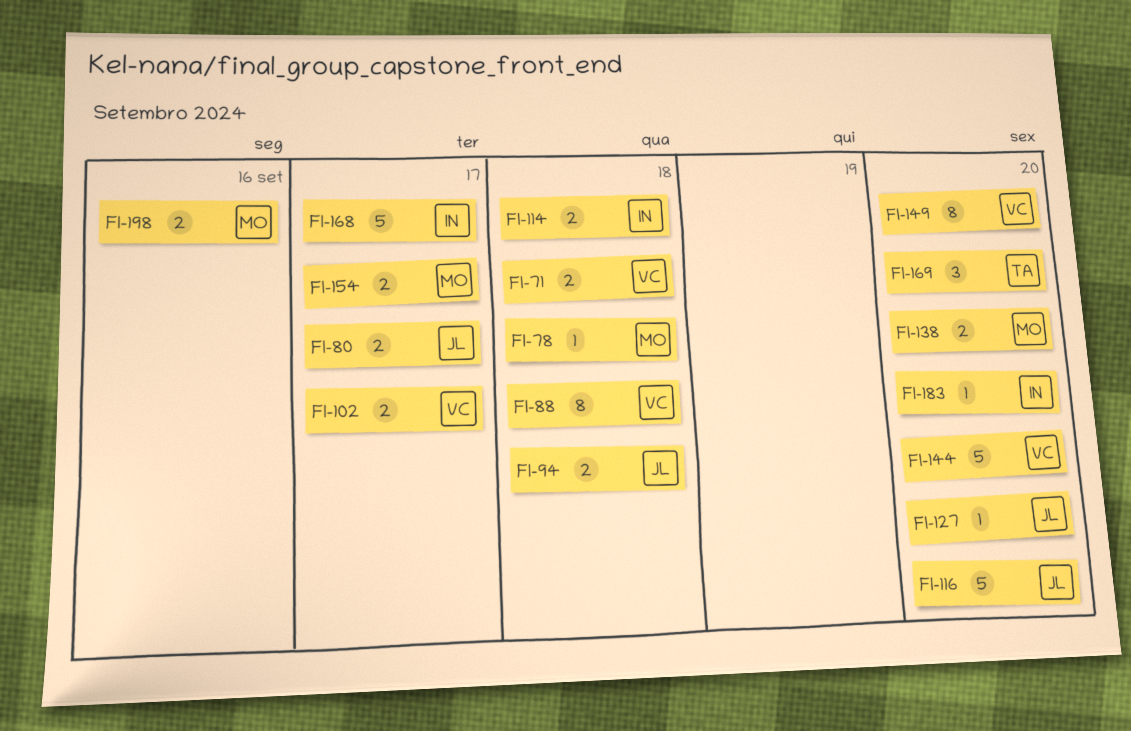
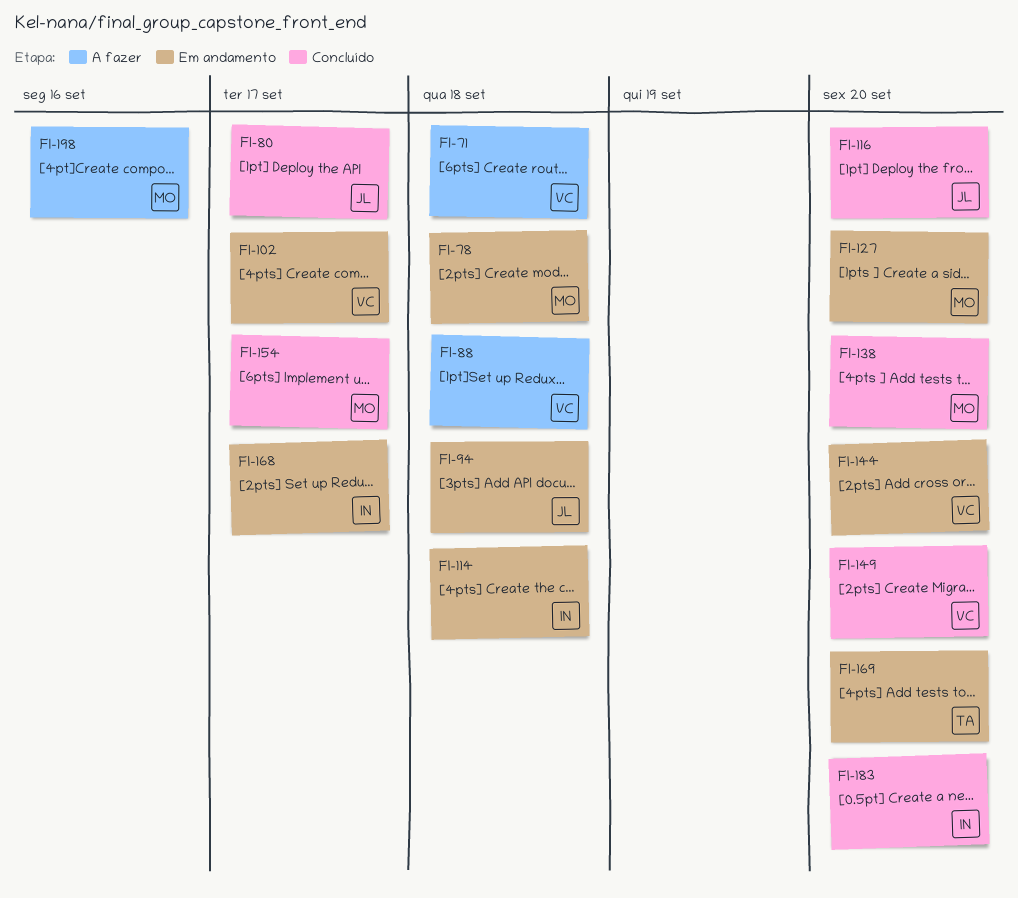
FI-127, owner: JL -> MO

